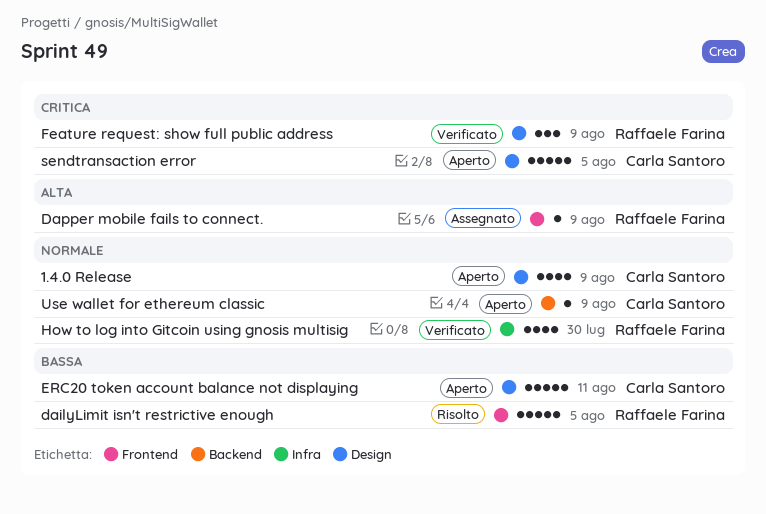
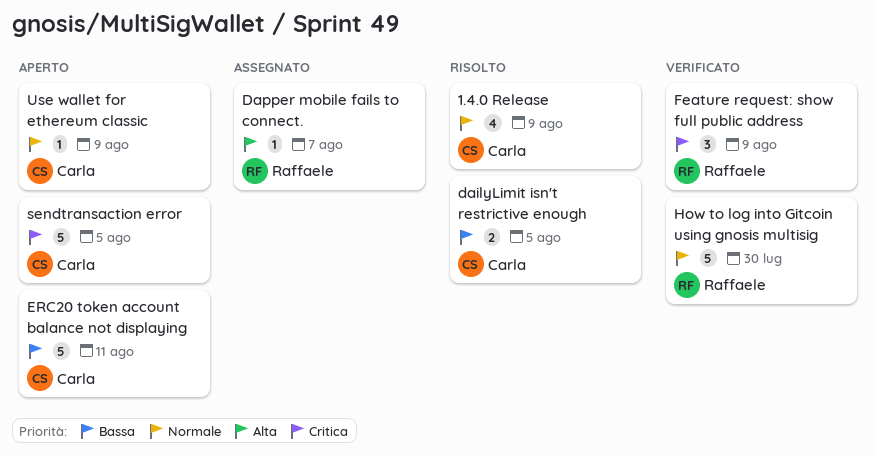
1.4.0 Release, status: Aperto -> Risolto
dailyLimit isn't restrictive enough, owner: Raffaele Farina -> Carla Santoro
dailyLimit isn't restrictive enough, estimate: 5 -> 2
Dapper mobile fails to connect., due: Aug 9 -> Aug 7
How to log into Gitcoin using gnosis multisig, estimate: 4 -> 5

